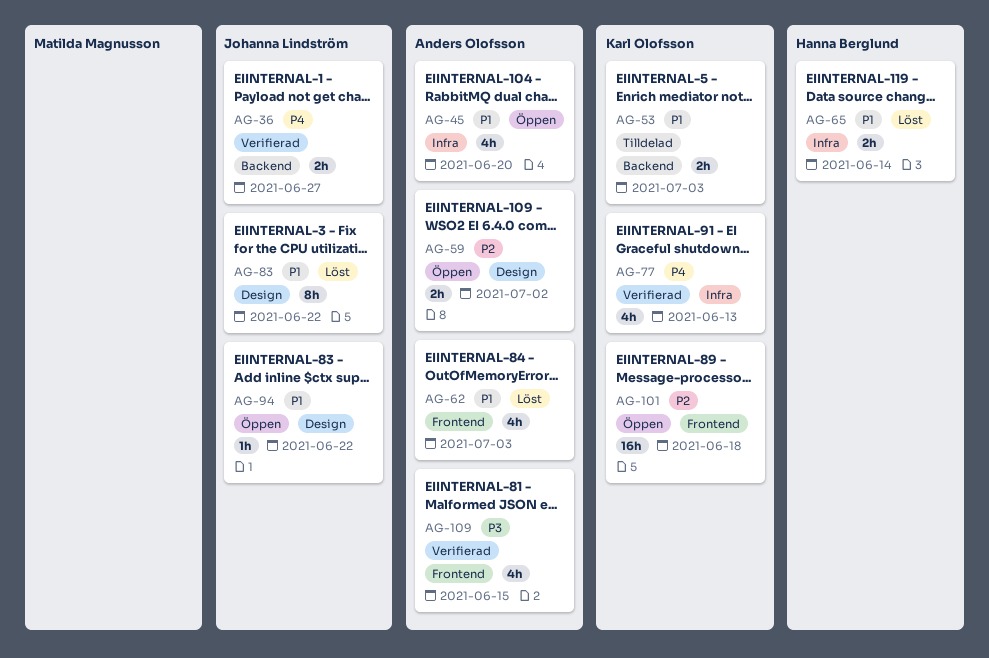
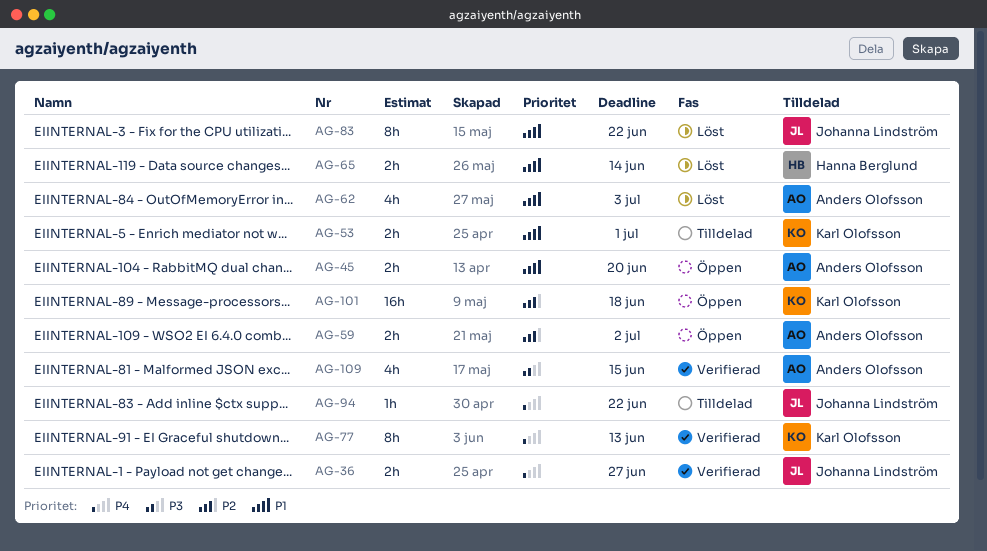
AG-45, estimate: 4h -> 2h
AG-53, due: Jul 3 -> Jul 1
AG-77, estimate: 4h -> 8h
AG-94, status: Öppen -> Tilldelad
AG-94, priority: P1 -> P4

